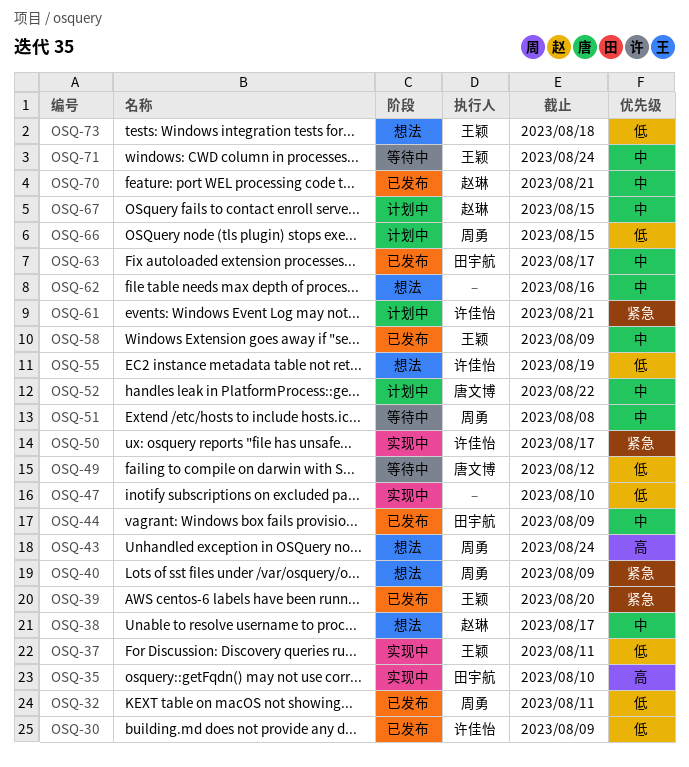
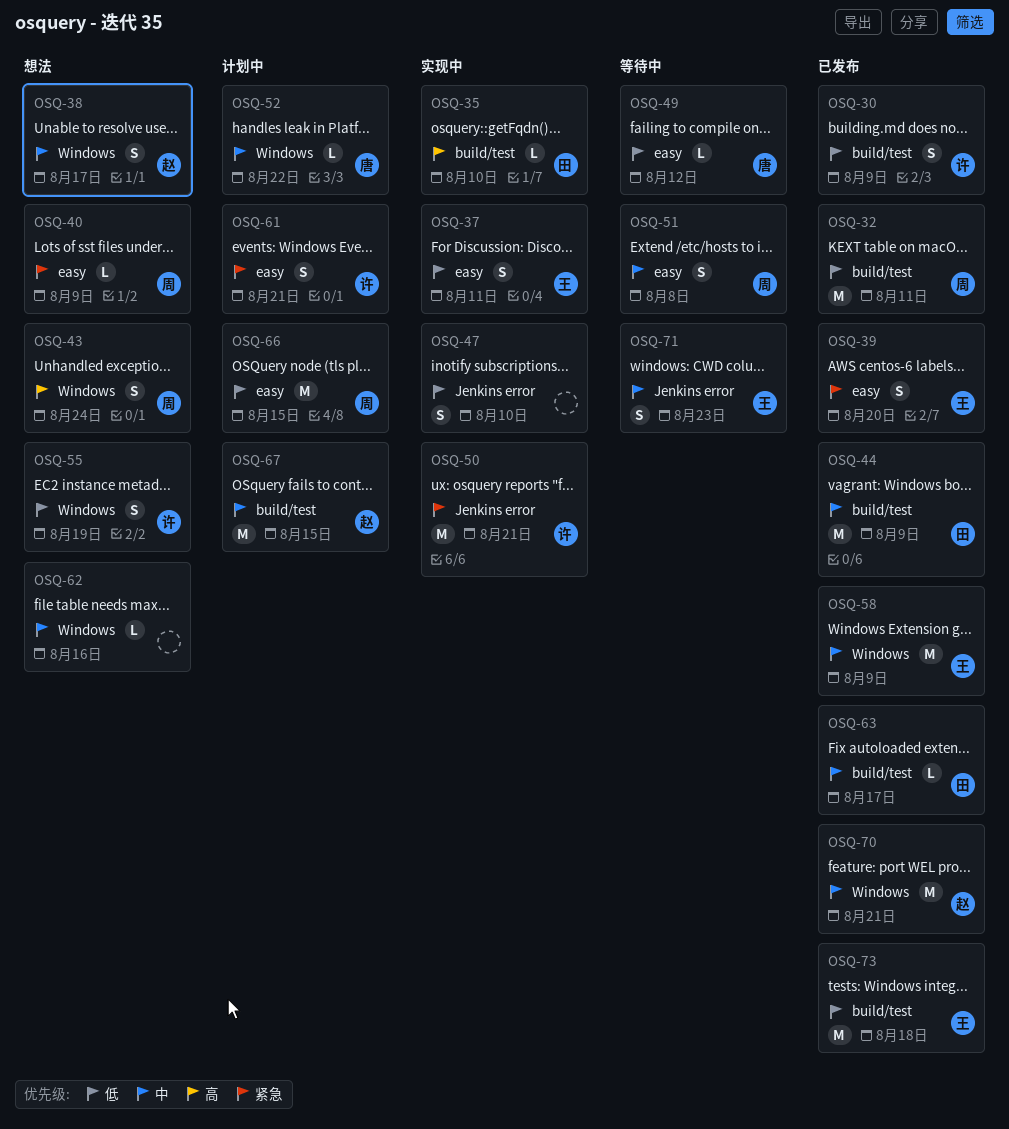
OSQ-50, due: Aug 17 -> Aug 21
OSQ-71, due: Aug 24 -> Aug 23
OSQ-73, status: 想法 -> 已发布

